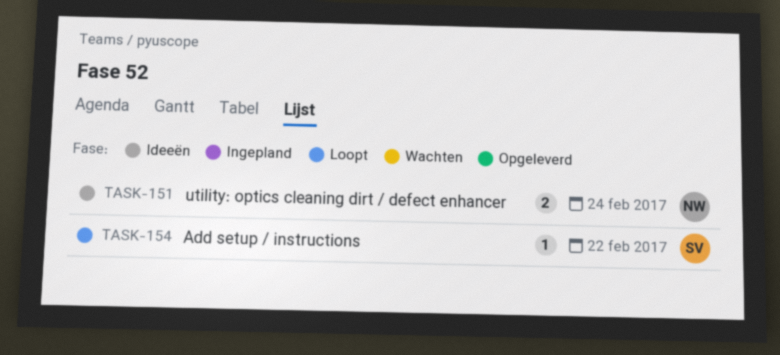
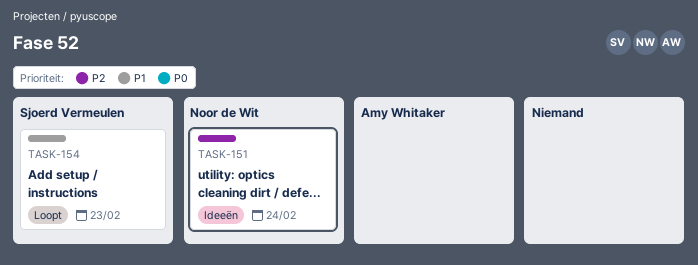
TASK-154, due: Feb 22 -> Feb 23

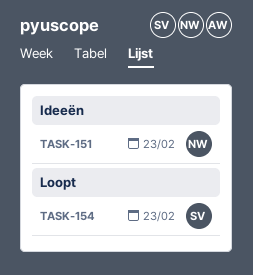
TASK-151, due: Feb 24 -> Feb 23

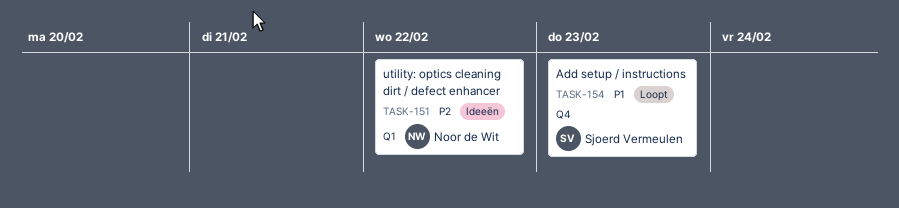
TASK-151, due: Feb 23 -> Feb 22

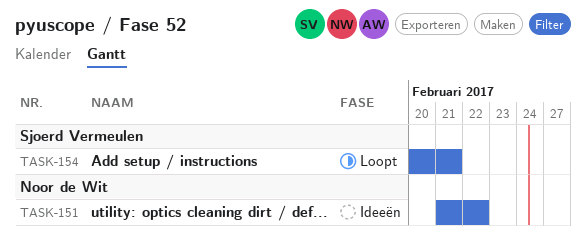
TASK-154, due: Feb 23 -> Feb 21

